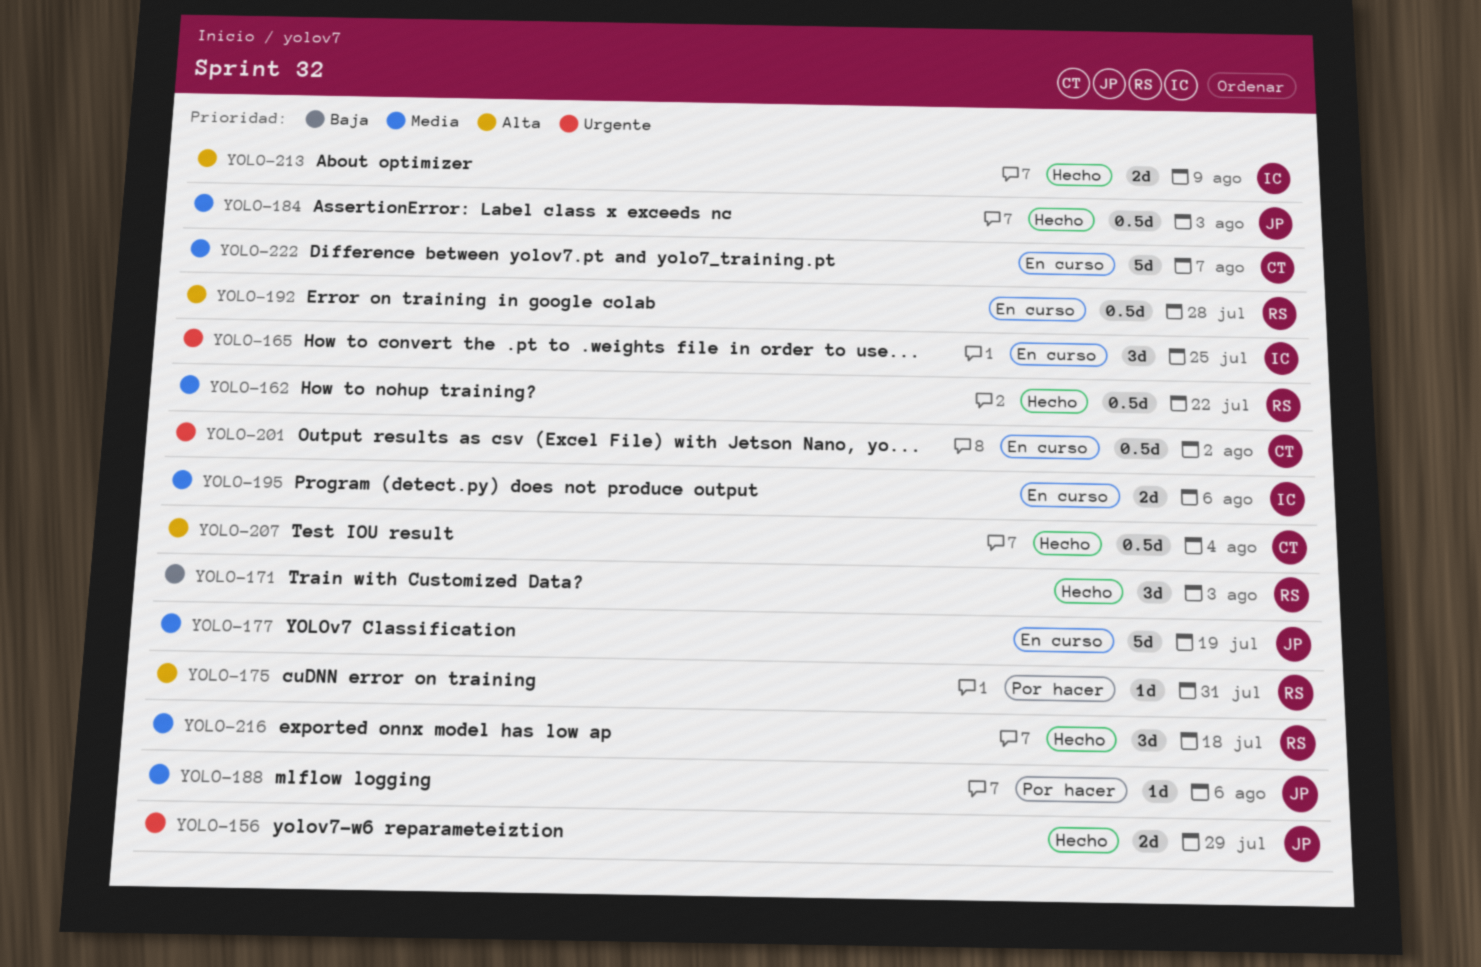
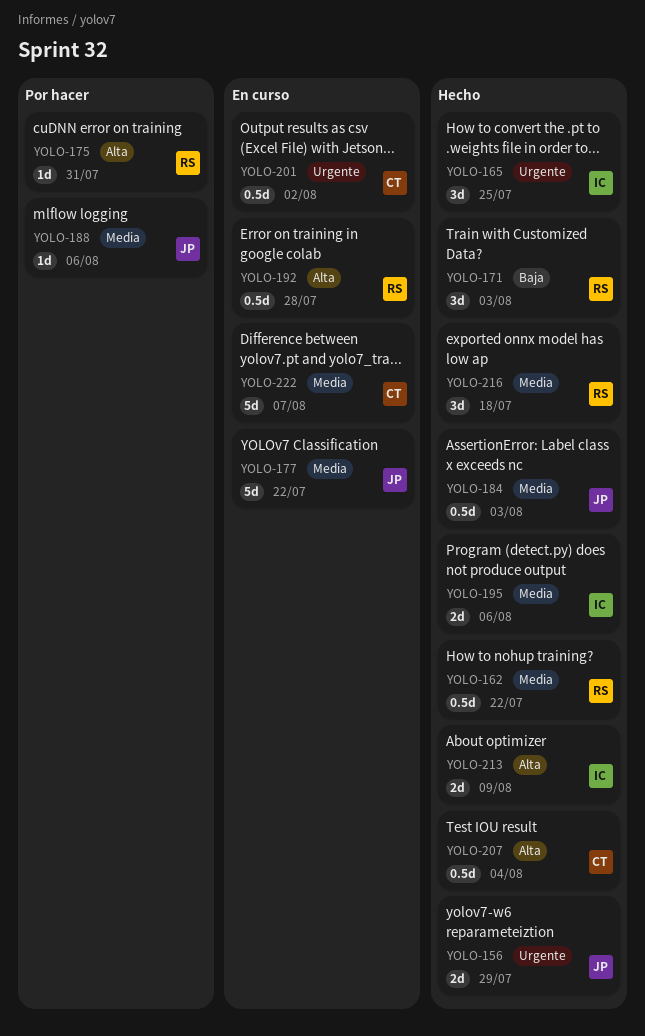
YOLO-165, status: En curso -> Hecho
YOLO-177, due: Jul 19 -> Jul 22
YOLO-195, status: En curso -> Hecho

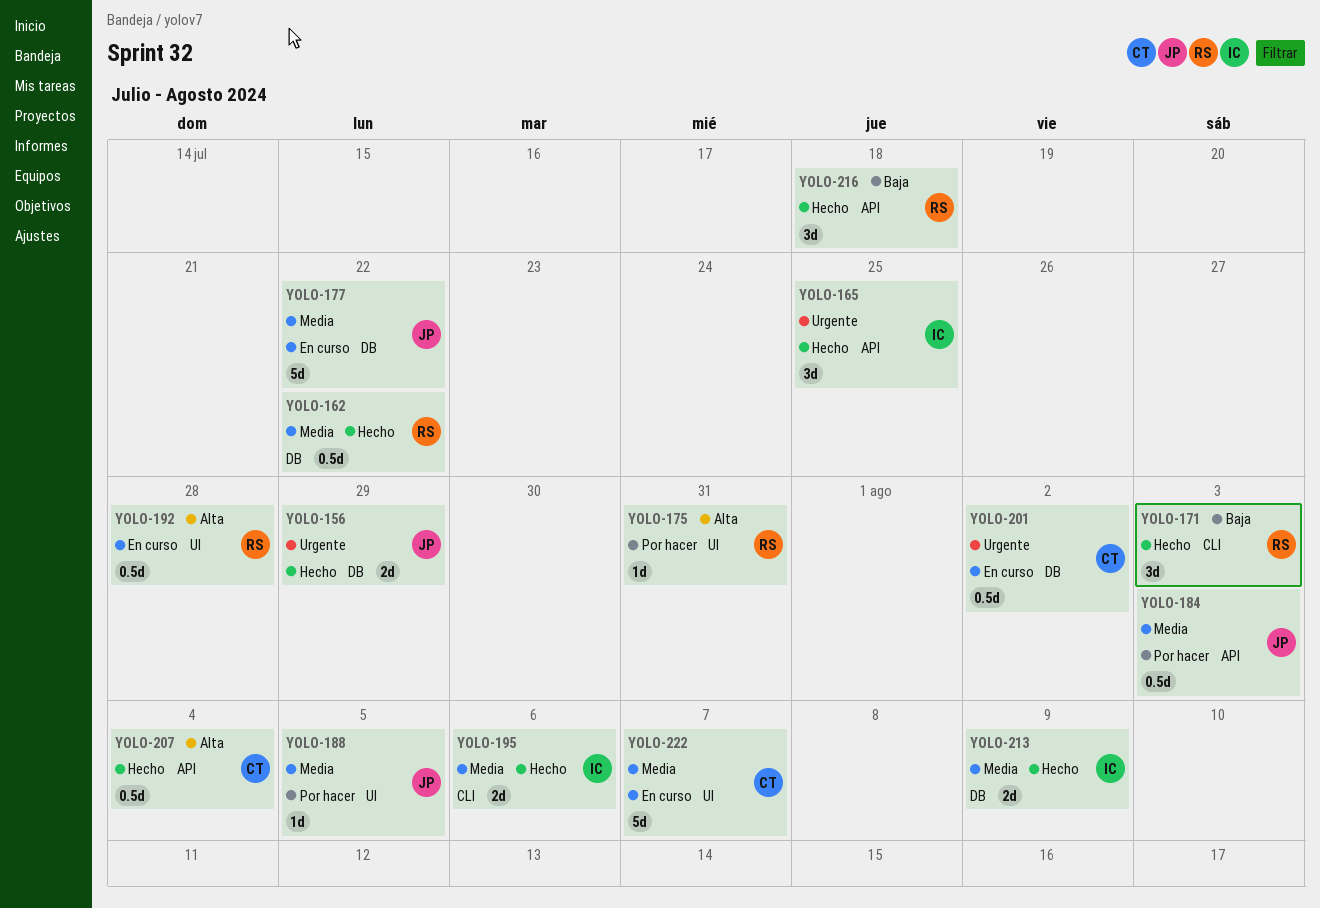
YOLO-184, status: Hecho -> Por hacer
YOLO-188, due: Aug 6 -> Aug 5
YOLO-213, priority: Alta -> Media
YOLO-216, priority: Media -> Baja

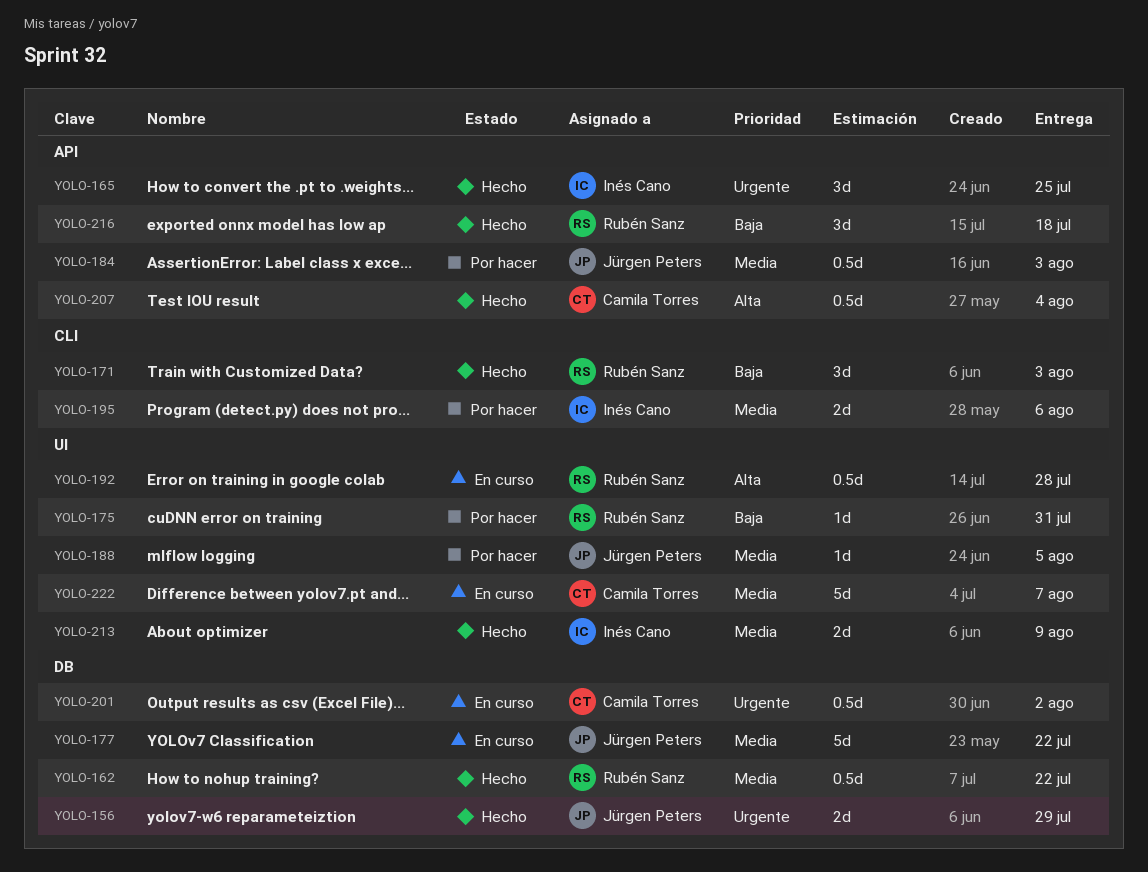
YOLO-175, priority: Alta -> Baja
YOLO-195, status: Hecho -> Por hacer
YOLO-213, label: DB -> UI

